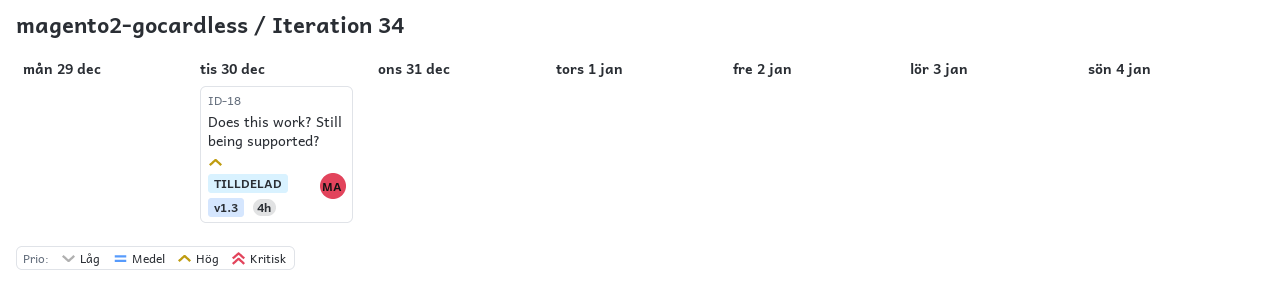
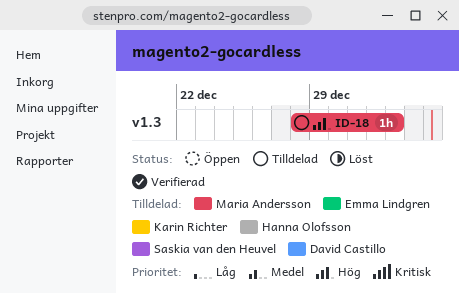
ID-18, estimate: 4h -> 1h
ID-18, due: Dec 30 -> Jan 2

